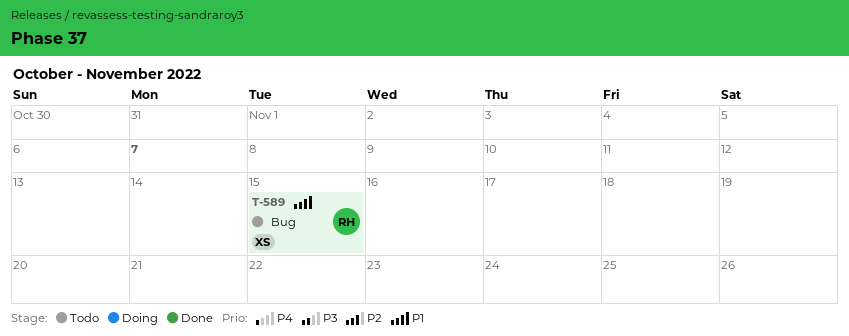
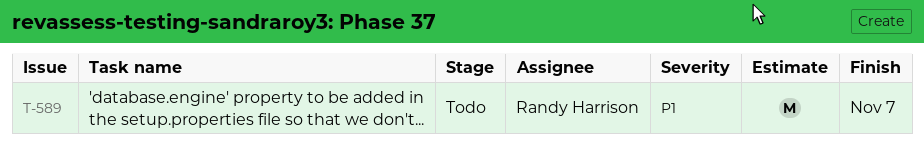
T-589, estimate: XS -> M
T-589, due: Nov 15 -> Nov 7

